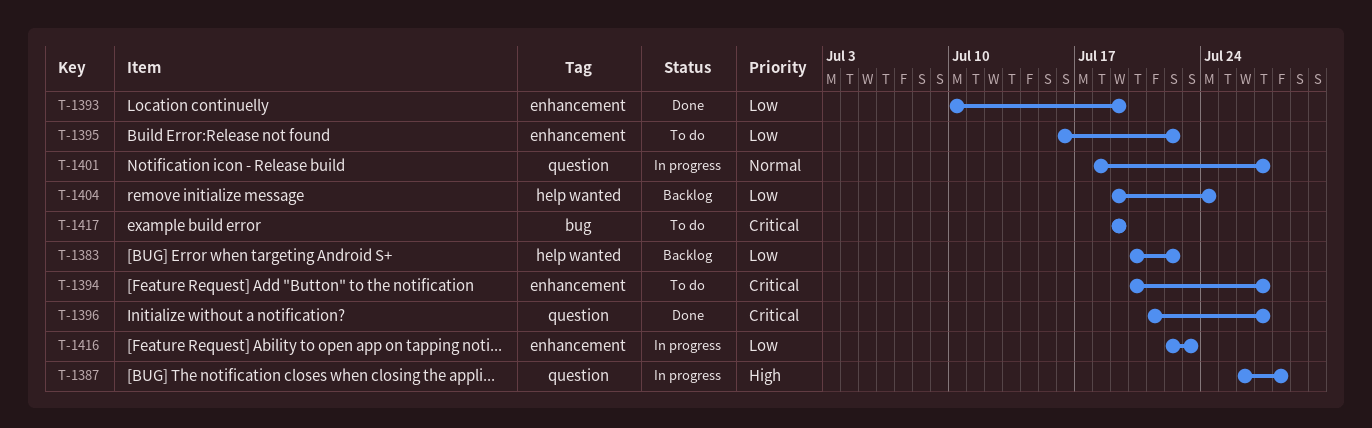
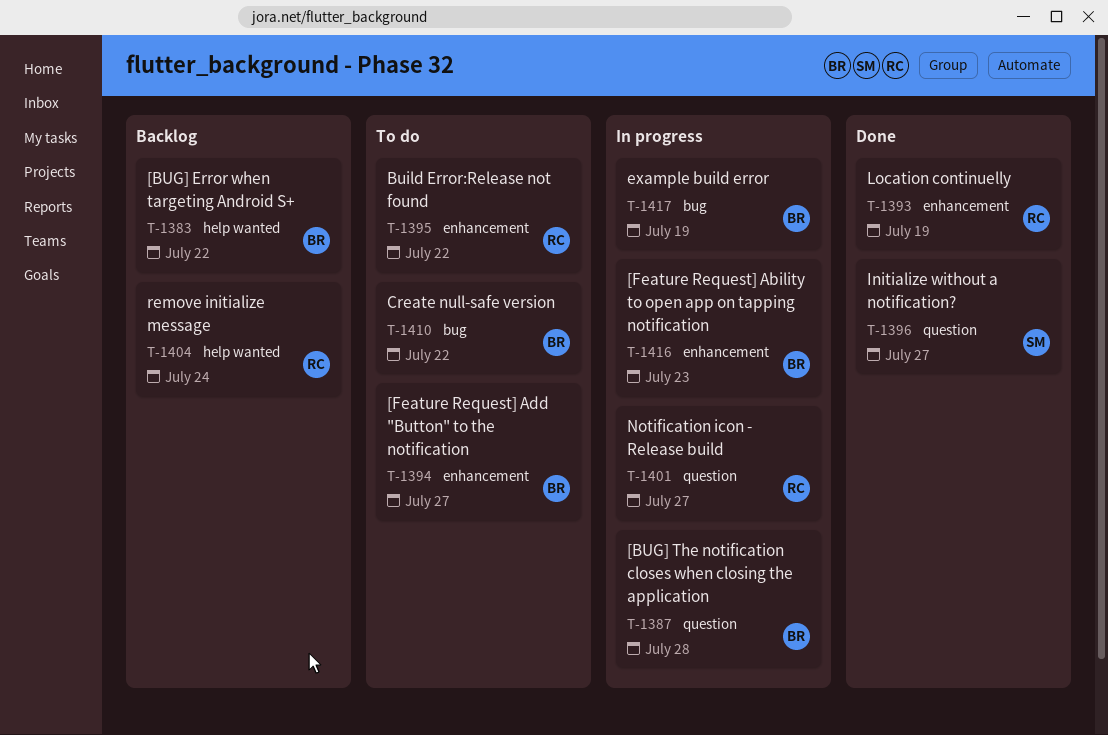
T-1410: none -> present
T-1417, status: To do -> In progress

